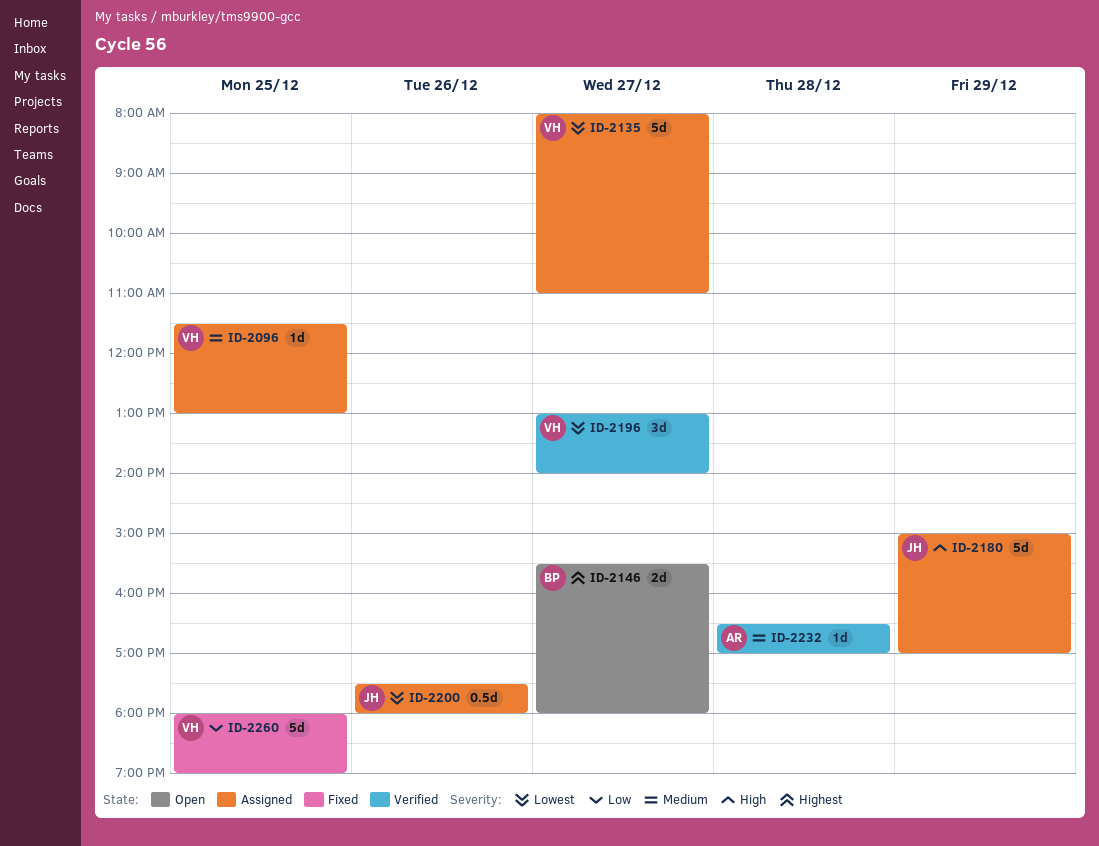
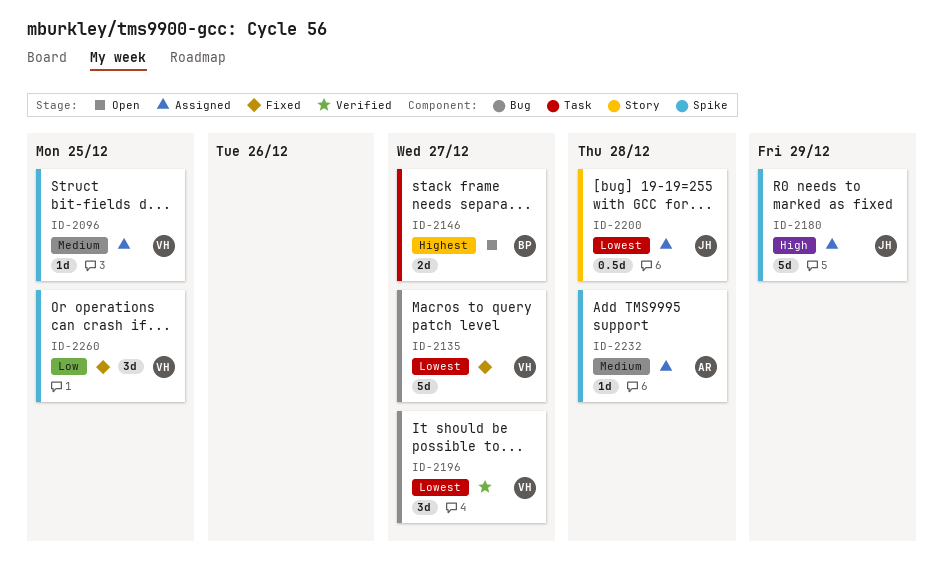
ID-2135, status: Assigned -> Fixed
ID-2200, day: Dec 26 -> Dec 28
ID-2232, status: Verified -> Assigned
ID-2260, estimate: 5d -> 3d

